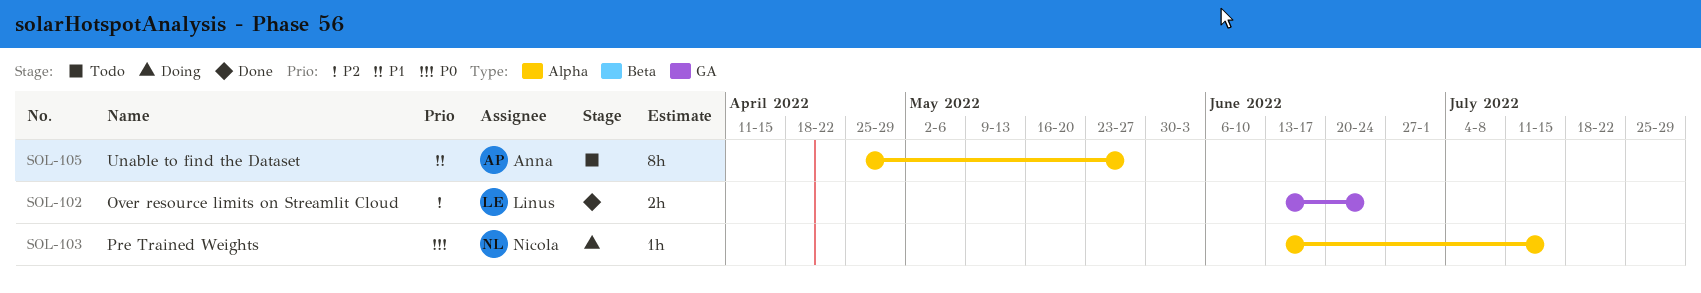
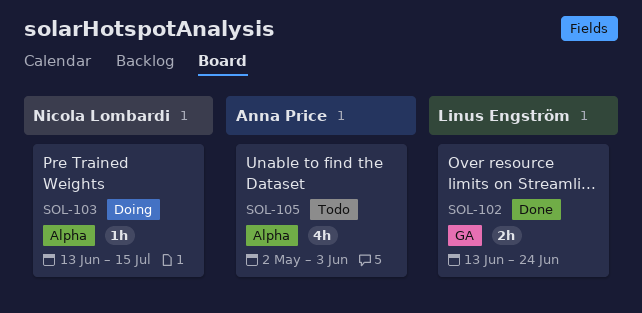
SOL-105, estimate: 8h -> 4h
SOL-105, start: Apr 25 -> May 2
SOL-105, due: May 27 -> Jun 3

